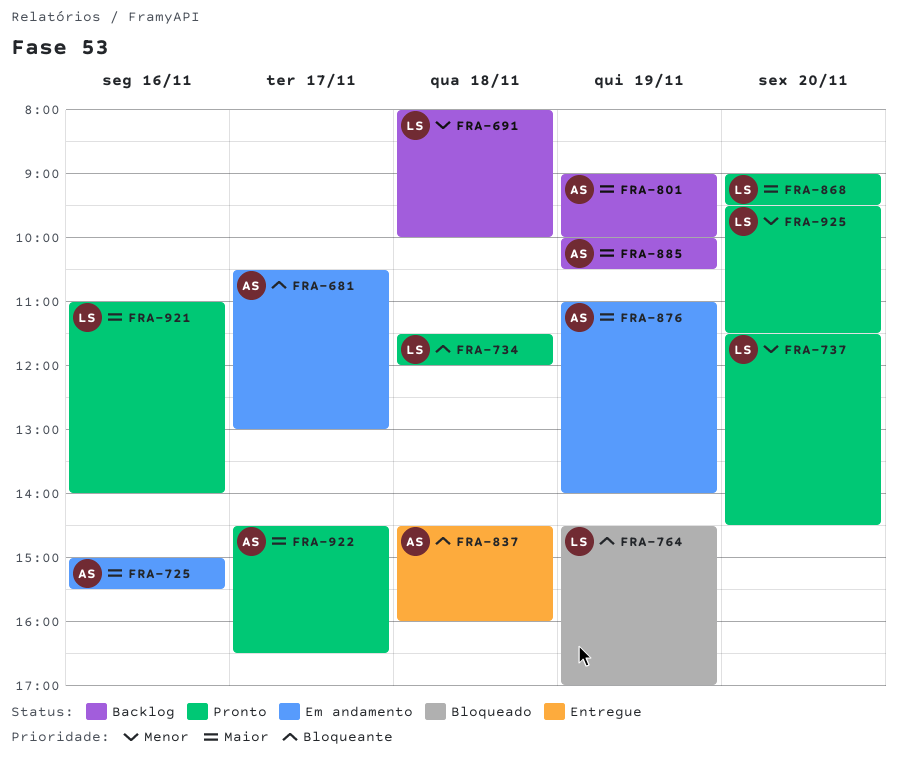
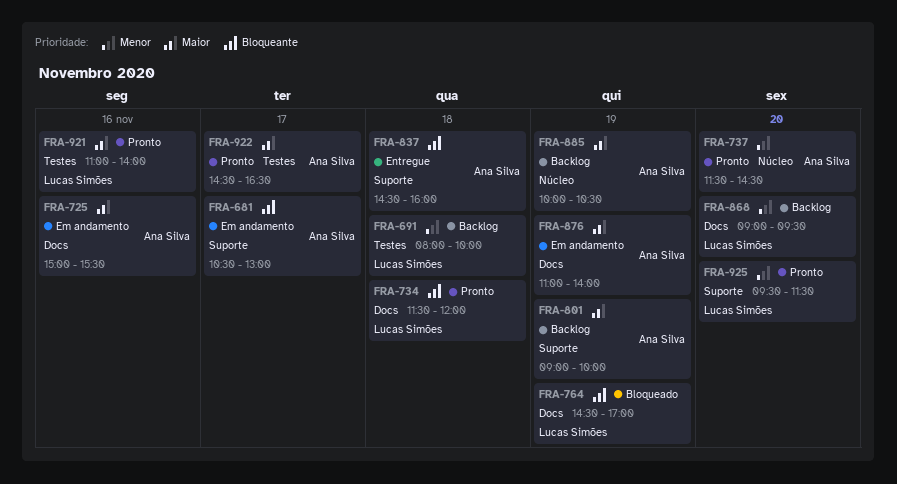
FRA-737, owner: Lucas Simões -> Ana Silva
FRA-868, status: Pronto -> Backlog
FRA-868, priority: Maior -> Menor

